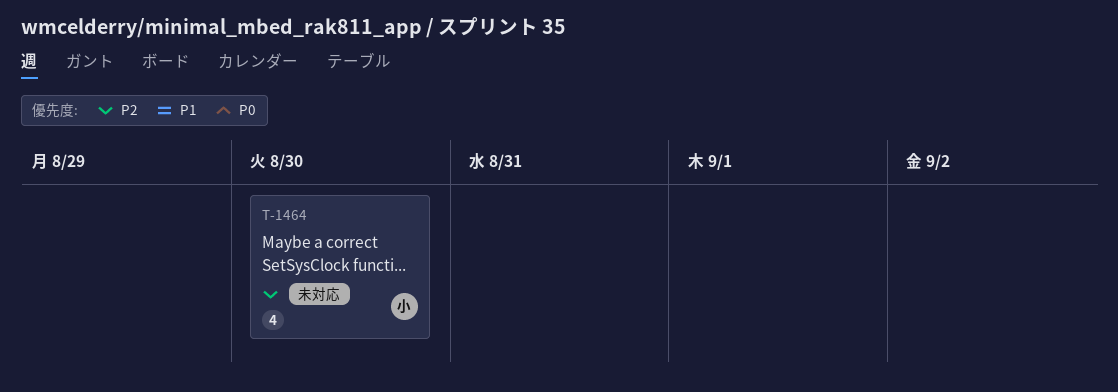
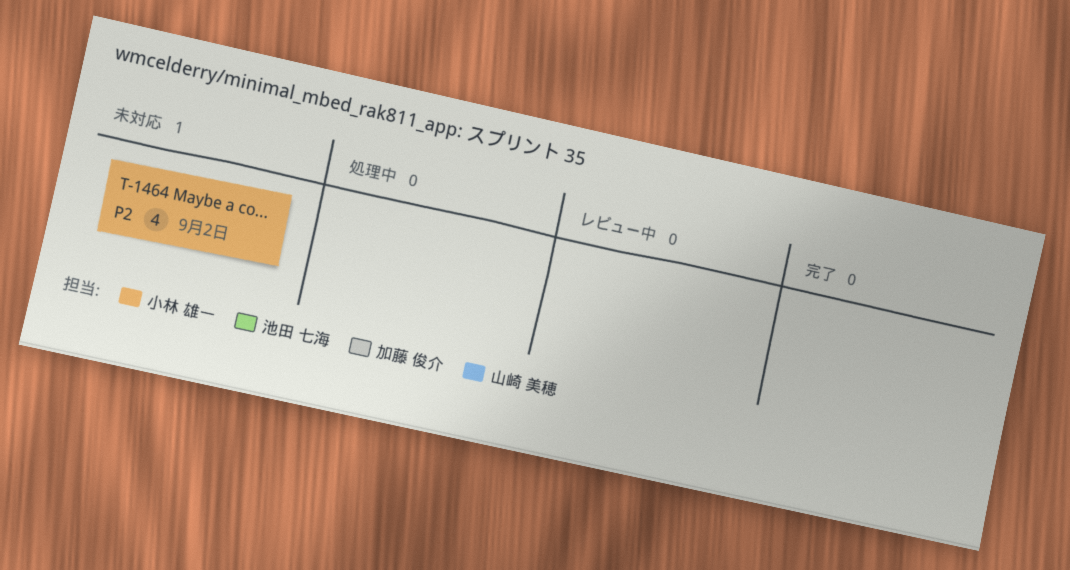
T-1464, due: Aug 30 -> Sep 2

